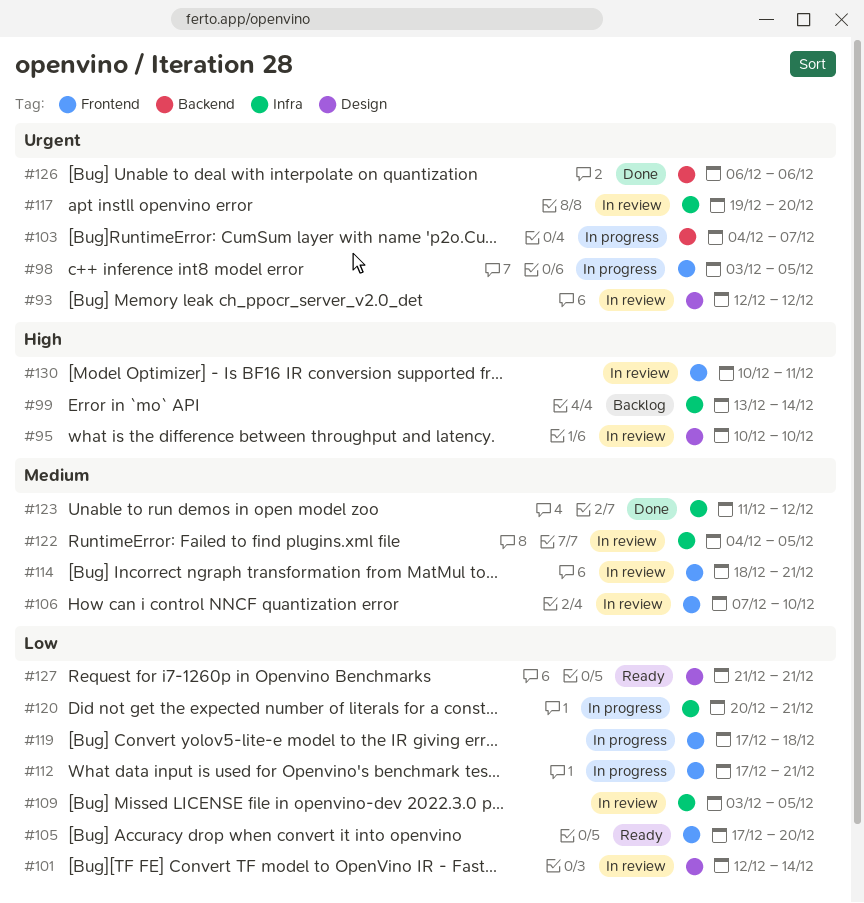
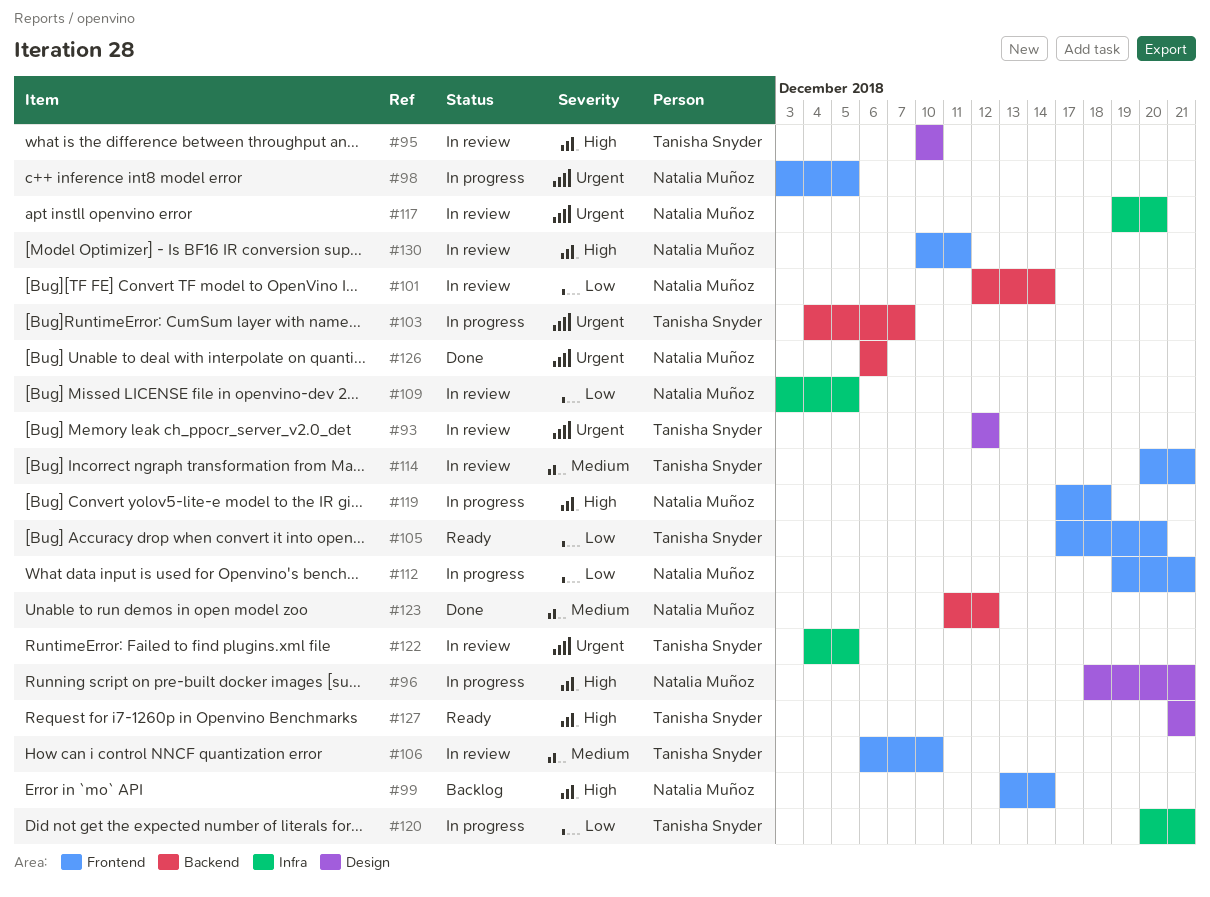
#96: none -> present
#99, label: Infra -> Frontend
#101, label: Design -> Backend
#106, start: Dec 7 -> Dec 6
#112, start: Dec 17 -> Dec 19
#114, start: Dec 18 -> Dec 20
#119, priority: Low -> High
#122, priority: Medium -> Urgent
#123, label: Infra -> Backend
#127, priority: Low -> High

